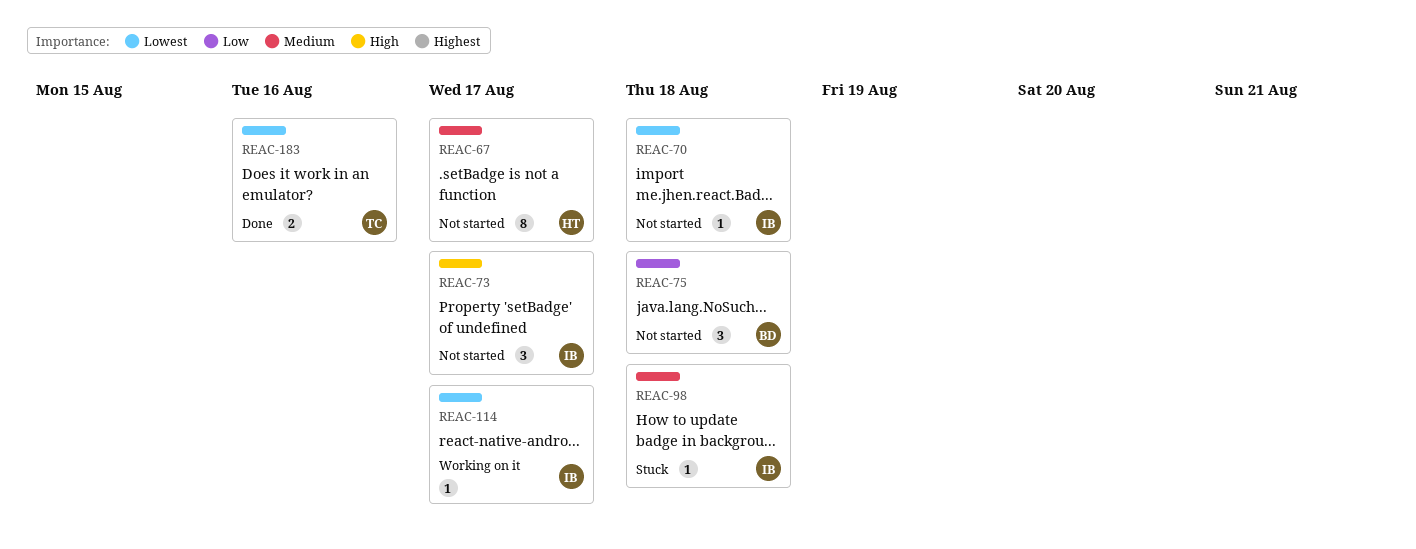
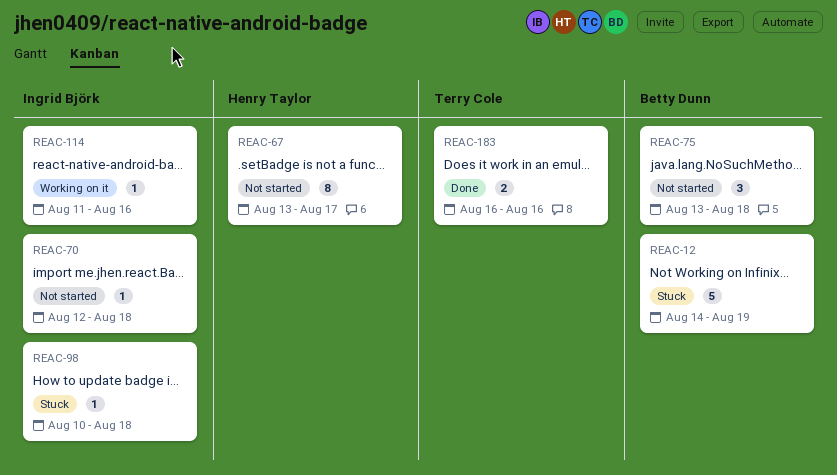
REAC-12: none -> present
REAC-73: present -> none
REAC-114, due: Aug 17 -> Aug 16

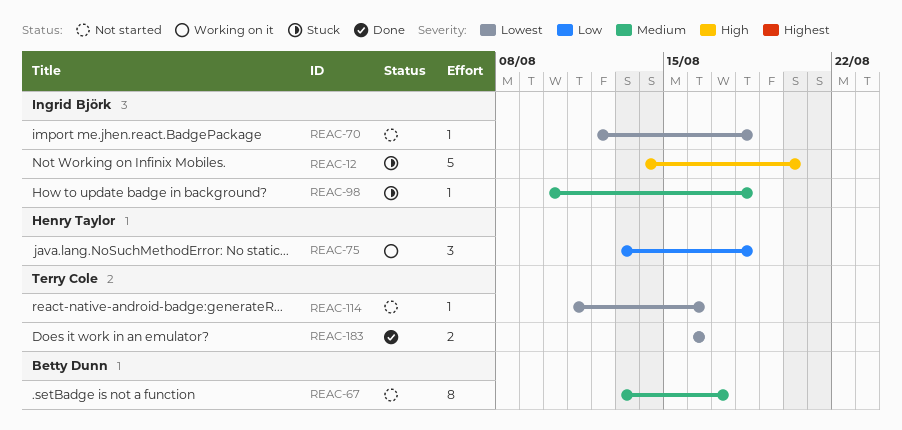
REAC-12, owner: Betty Dunn -> Ingrid Björk
REAC-12, due: Aug 19 -> Aug 20
REAC-67, owner: Henry Taylor -> Betty Dunn
REAC-75, status: Not started -> Working on it
REAC-75, owner: Betty Dunn -> Henry Taylor
REAC-114, status: Working on it -> Not started
REAC-114, owner: Ingrid Björk -> Terry Cole

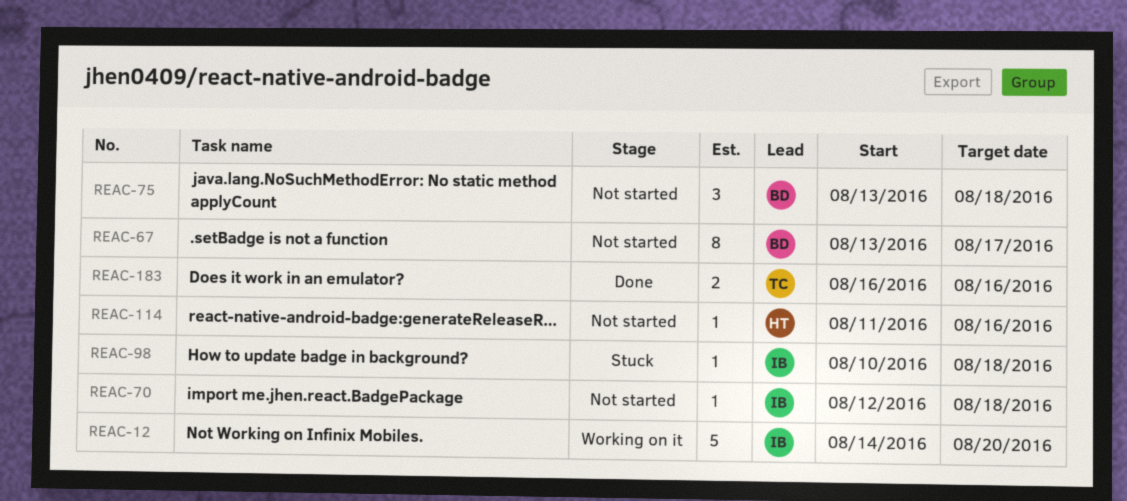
REAC-12, status: Stuck -> Working on it
REAC-75, status: Working on it -> Not started
REAC-75, owner: Henry Taylor -> Betty Dunn
REAC-114, owner: Terry Cole -> Henry Taylor

